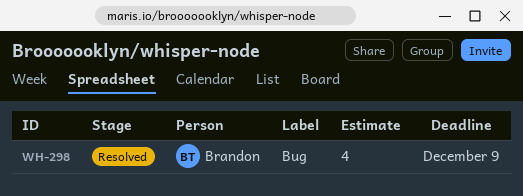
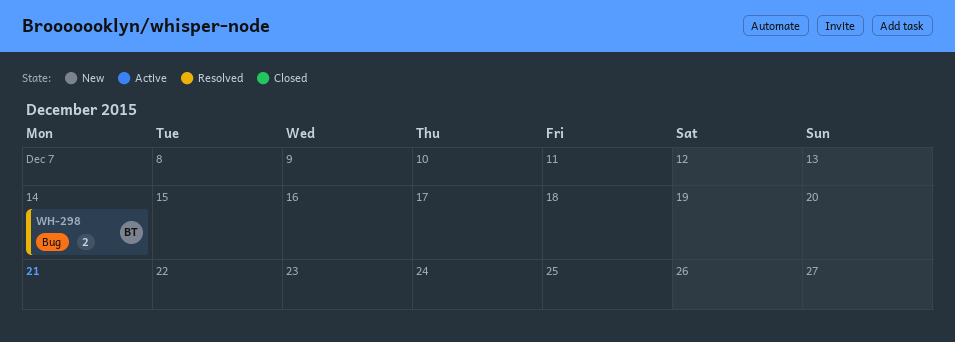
WH-298, estimate: 4 -> 2
WH-298, due: Dec 9 -> Dec 14

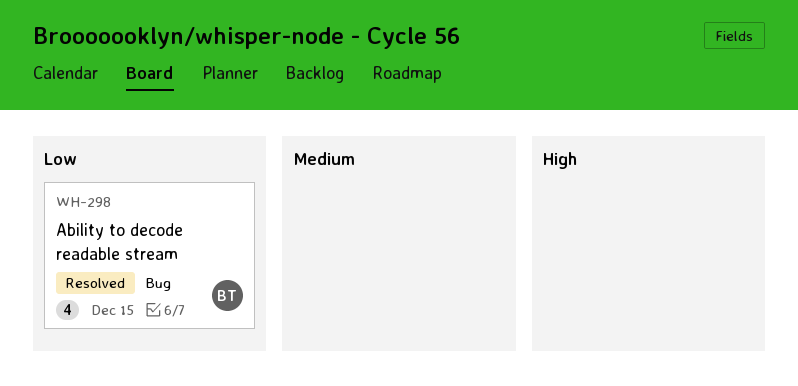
WH-298, estimate: 2 -> 4
WH-298, due: Dec 14 -> Dec 15

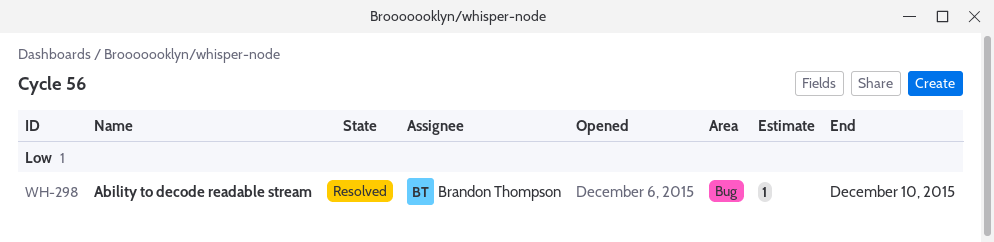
WH-298, estimate: 4 -> 1
WH-298, due: Dec 15 -> Dec 10

